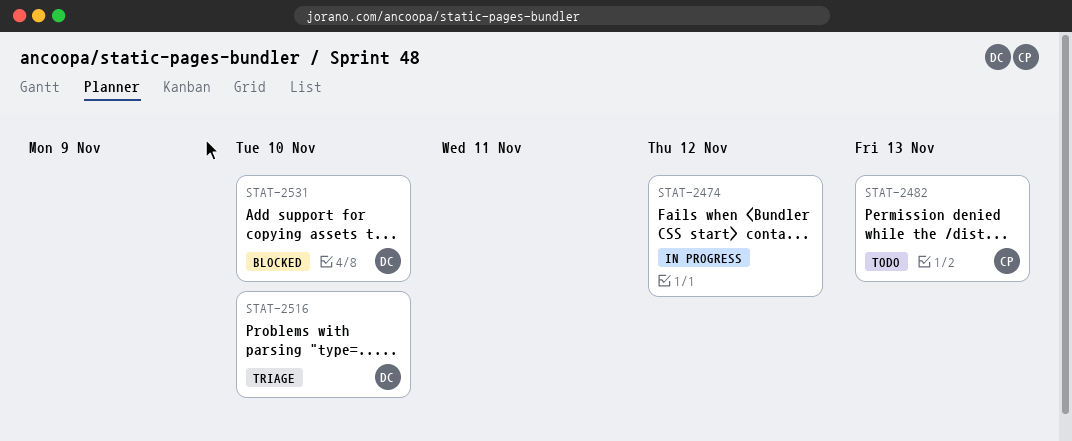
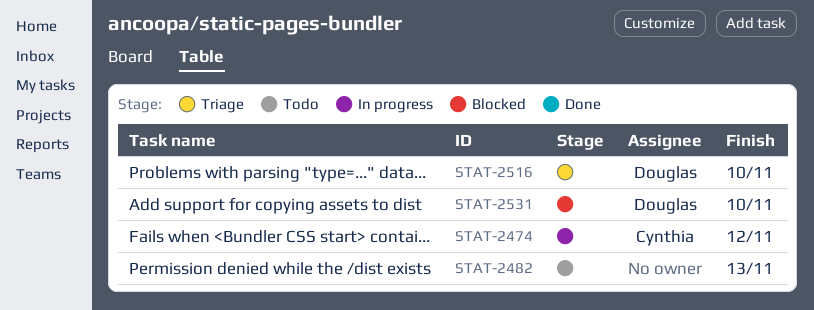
STAT-2474, owner: none -> Cynthia
STAT-2482, owner: Cynthia -> none

